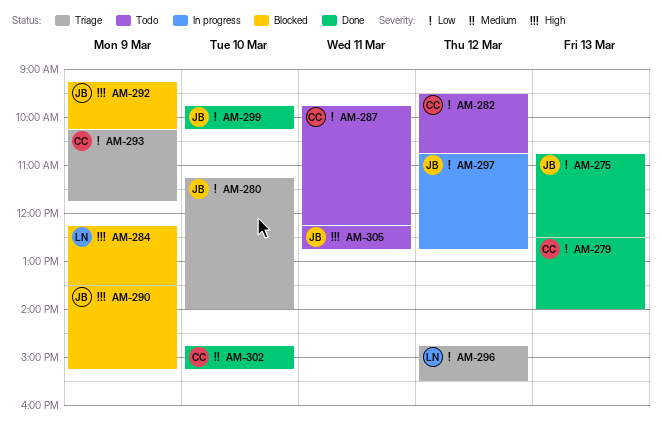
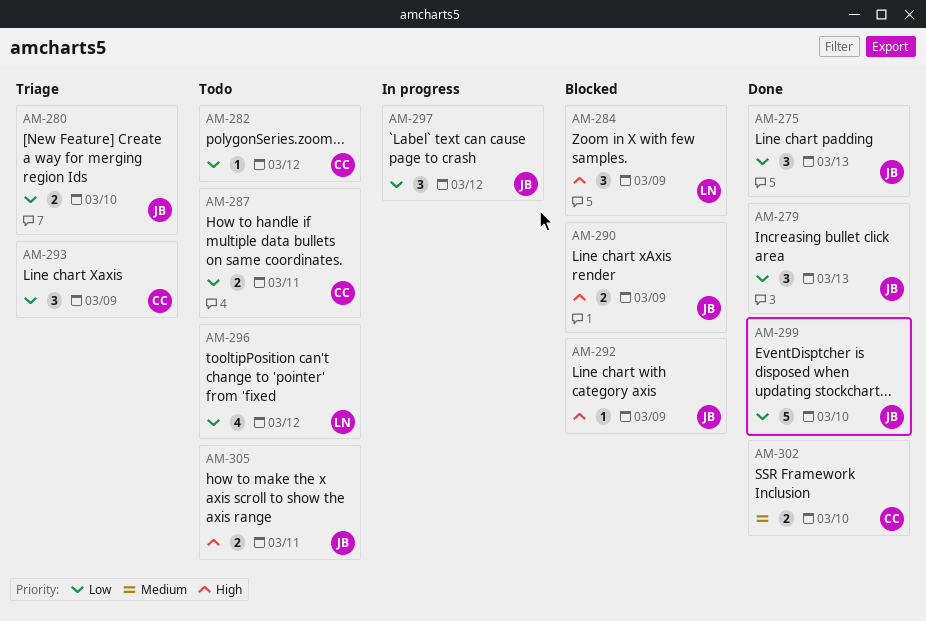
AM-279, owner: CC -> JB
AM-296, status: Triage -> Todo

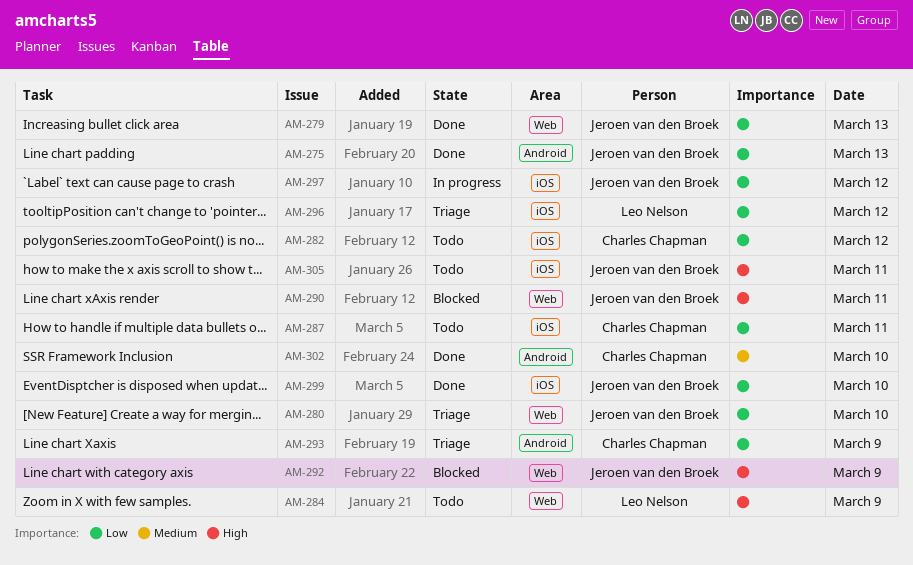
AM-284, status: Blocked -> Todo
AM-290, day: Mar 9 -> Mar 11
AM-296, status: Todo -> Triage

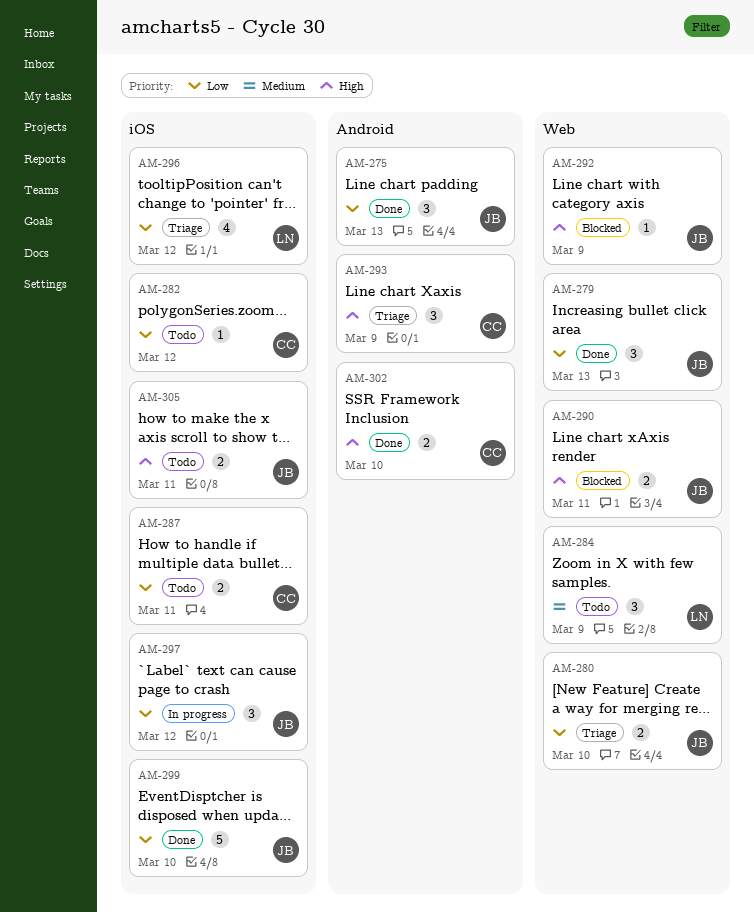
AM-284, priority: High -> Medium
AM-293, priority: Low -> High
AM-302, priority: Medium -> High

